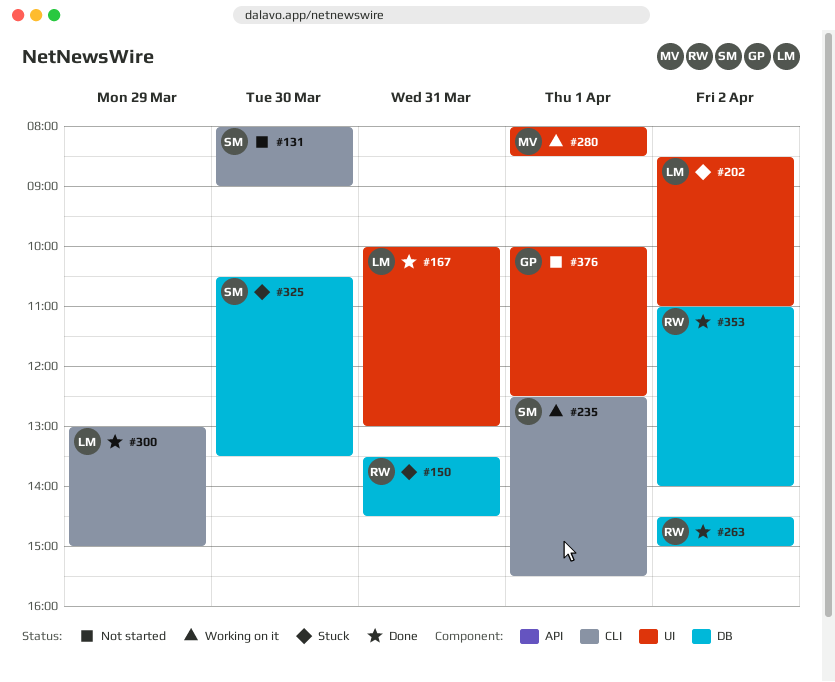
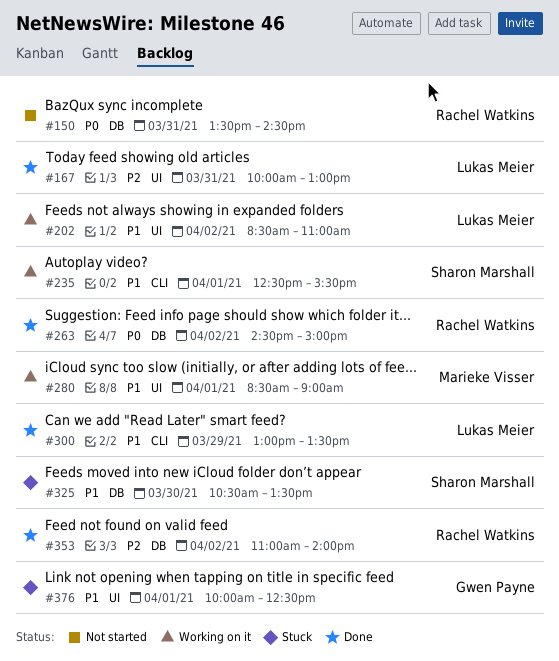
#131: present -> none
#150, status: Stuck -> Not started
#202, status: Stuck -> Working on it
#280, begins: 08:00 -> 08:30
#280, ends: 08:30 -> 09:00
#300, ends: 15:00 -> 13:30
#376, status: Not started -> Stuck

